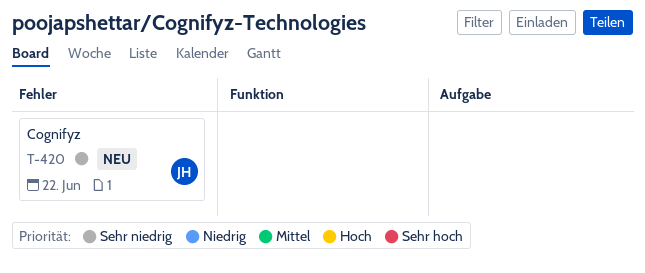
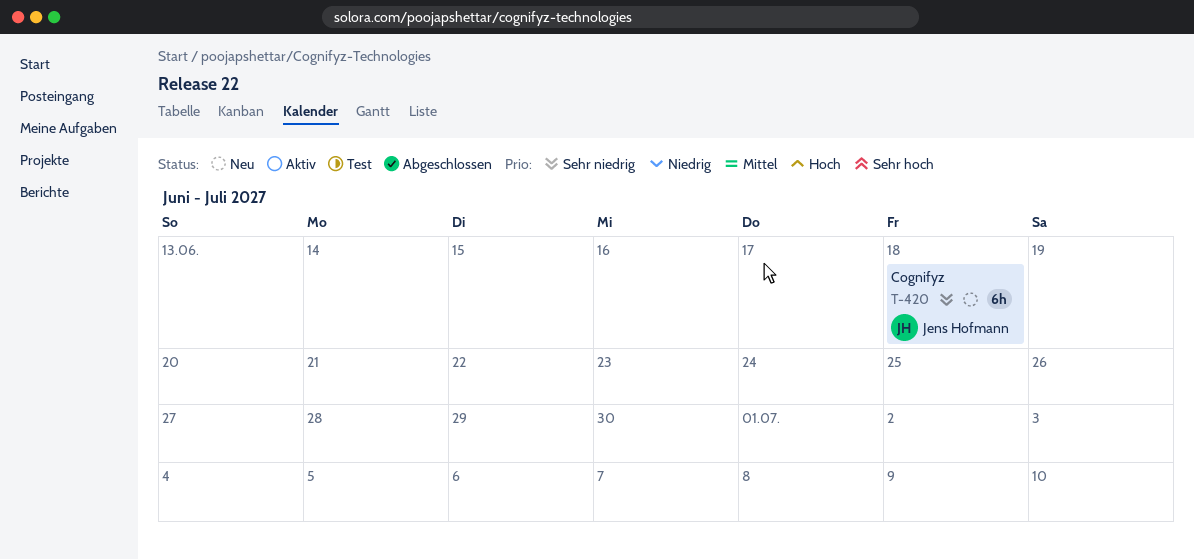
T-420, due: Jun 22 -> Jun 18

